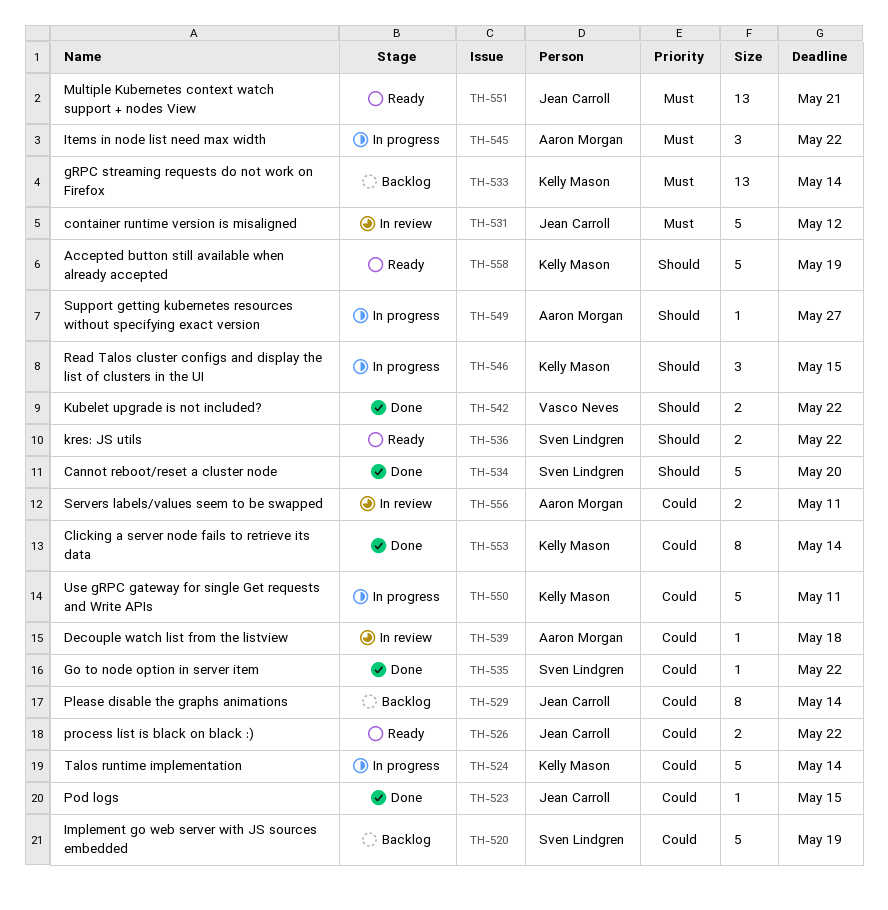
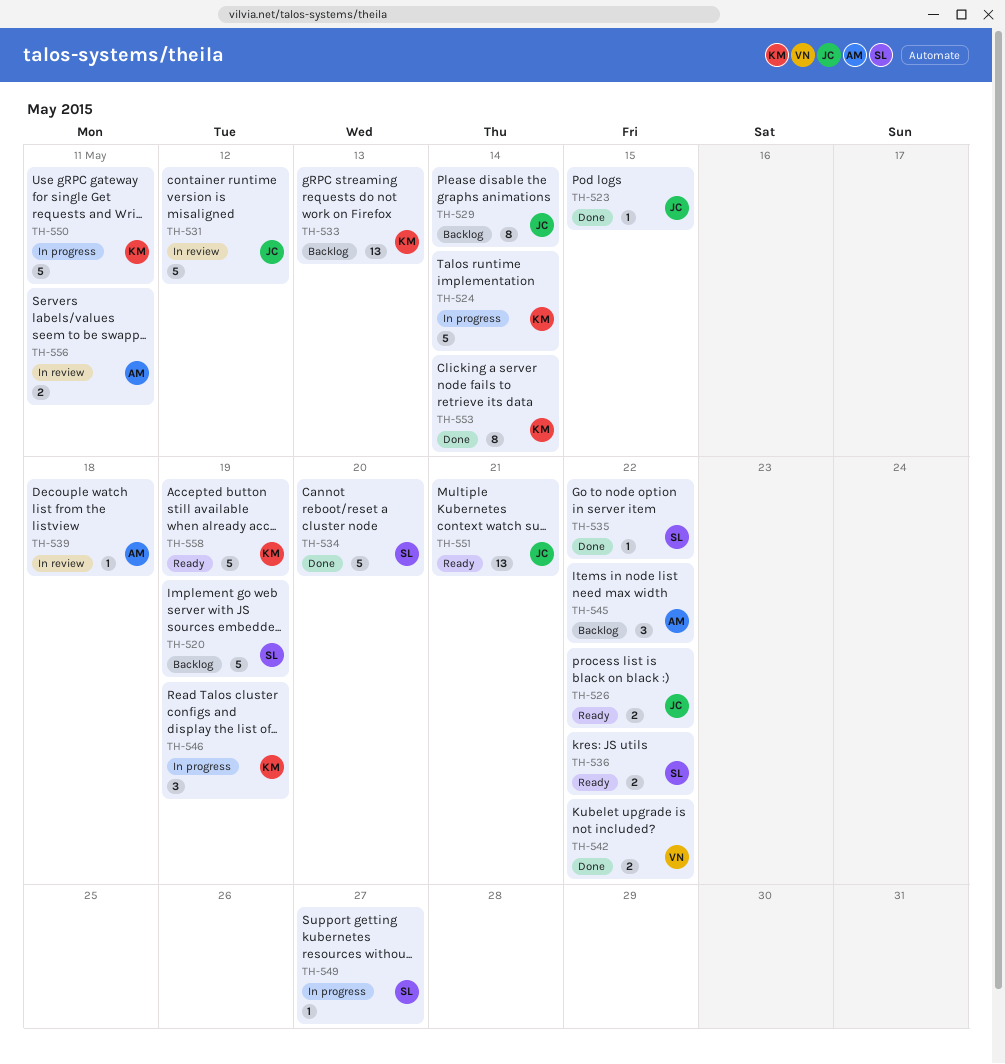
TH-533, due: May 14 -> May 13
TH-545, status: In progress -> Backlog
TH-546, due: May 15 -> May 19
TH-549, owner: Aaron Morgan -> Sven Lindgren

